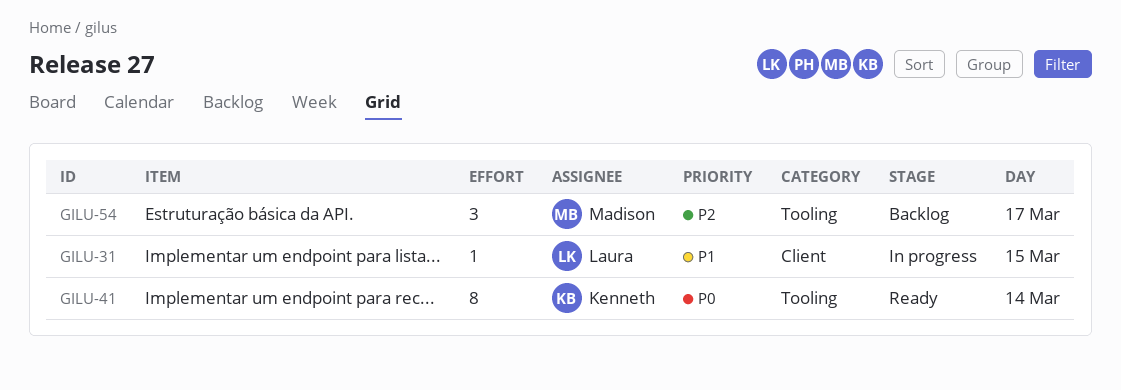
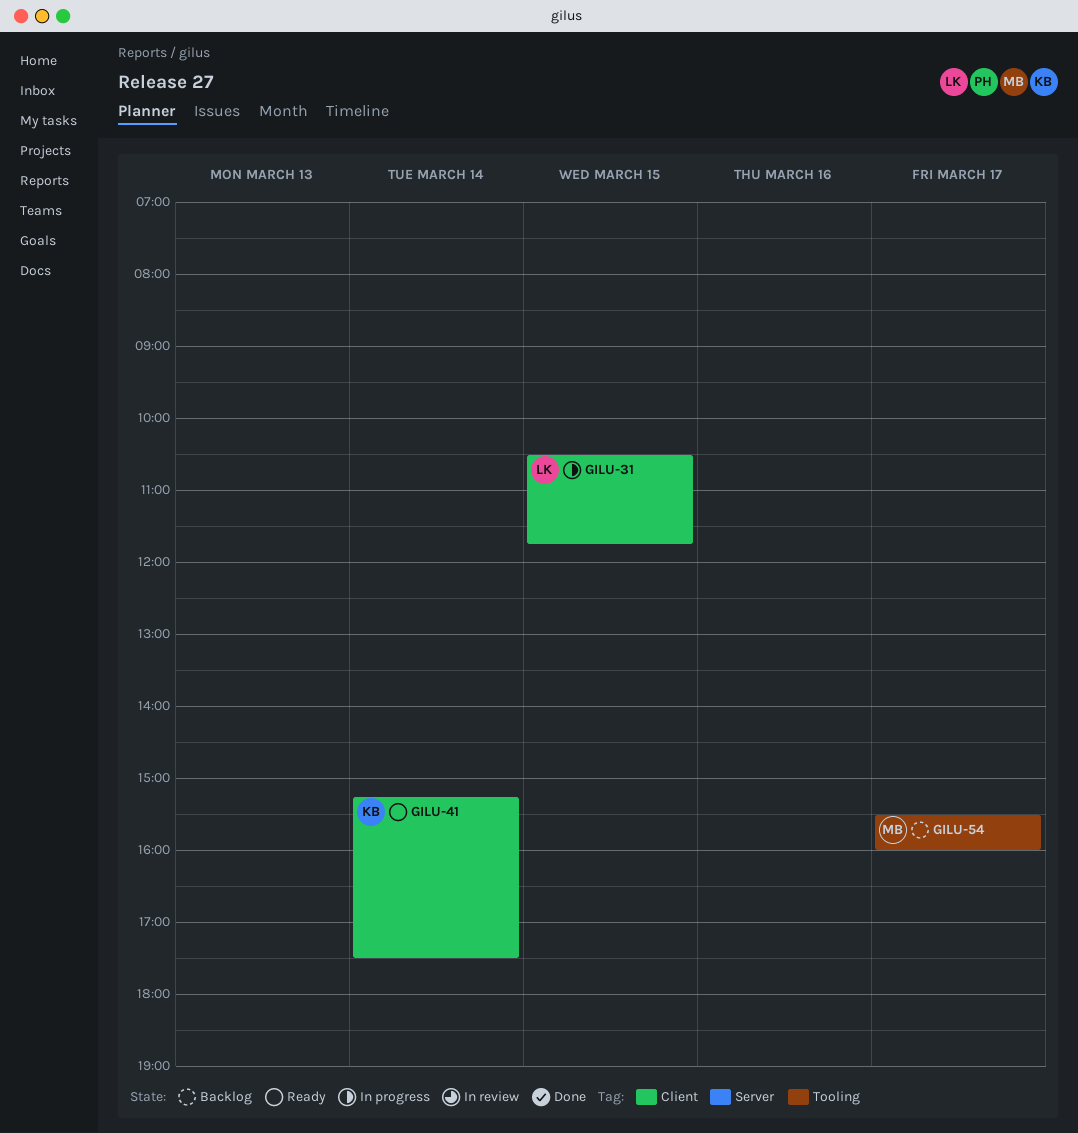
GILU-41, label: Tooling -> Client

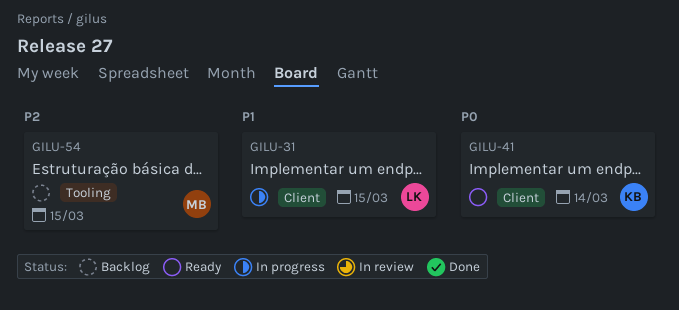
GILU-54, day: Mar 17 -> Mar 15

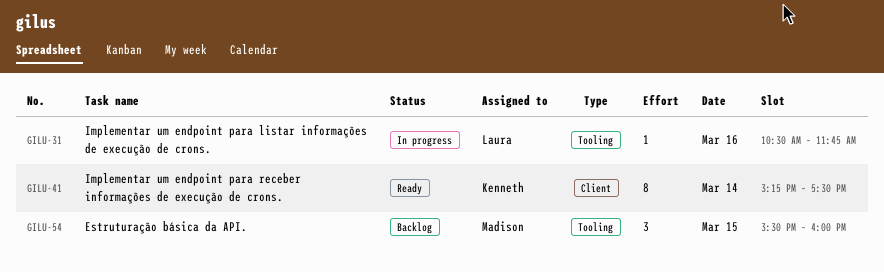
GILU-31, label: Client -> Tooling
GILU-31, day: Mar 15 -> Mar 16

